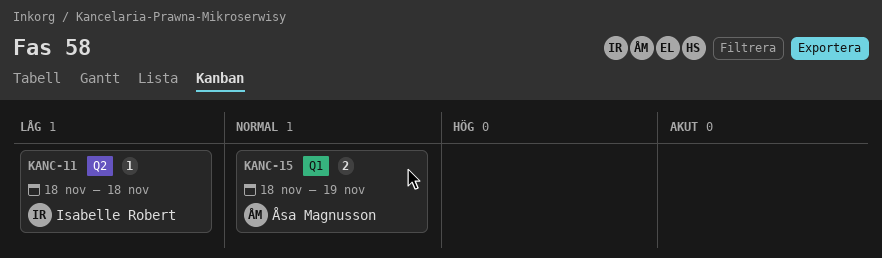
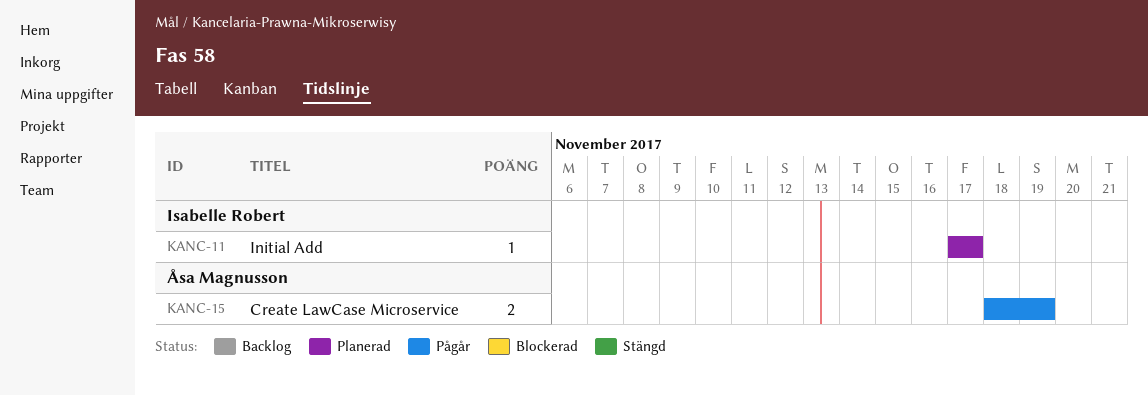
KANC-11, start: Nov 18 -> Nov 17
KANC-11, due: Nov 18 -> Nov 17

